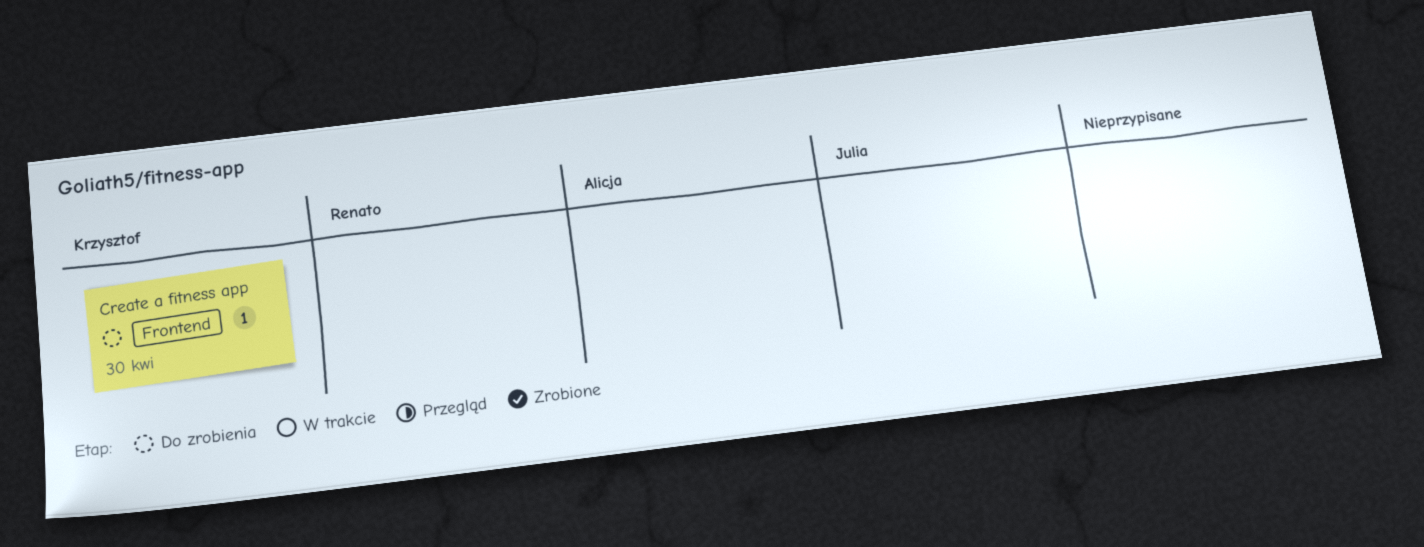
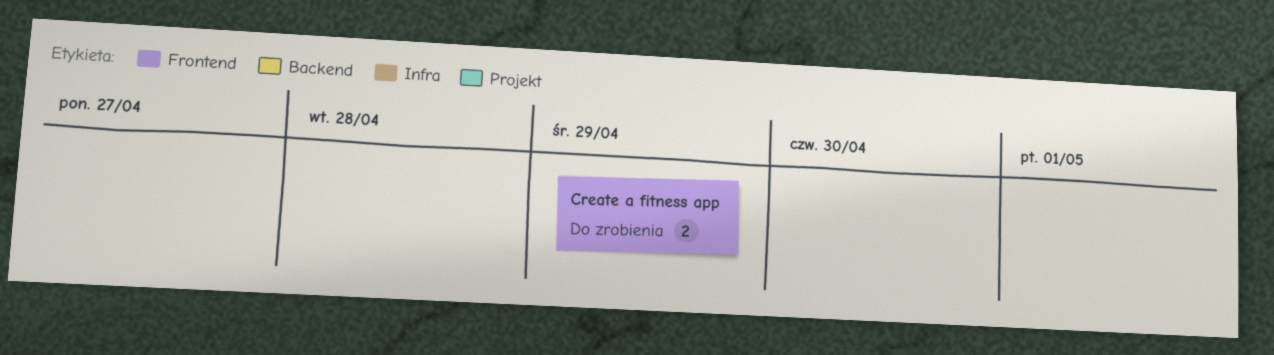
Create a fitness app, estimate: 1 -> 2
Create a fitness app, due: Apr 30 -> Apr 29

